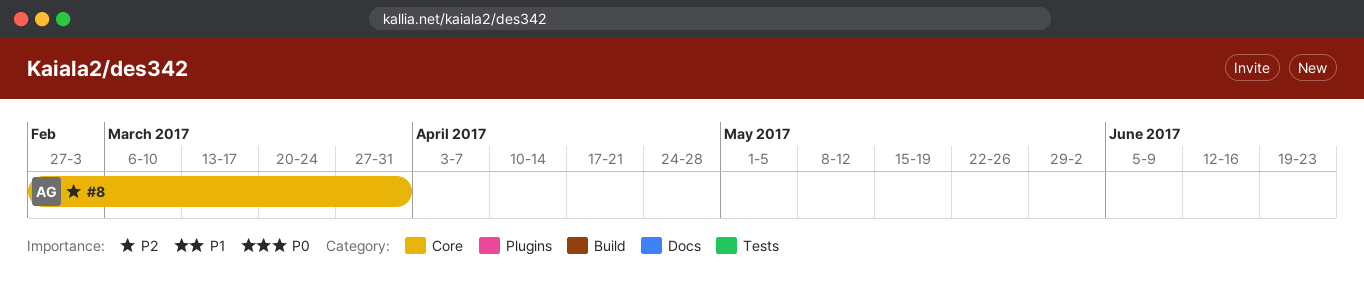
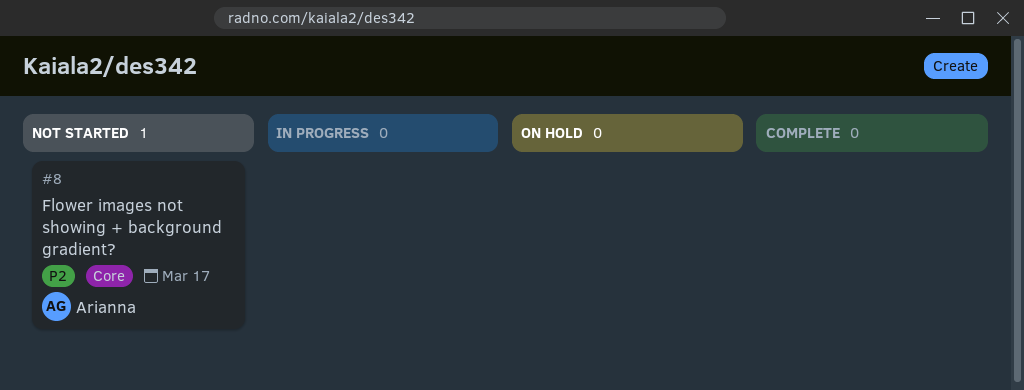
#8, due: Mar 31 -> Mar 17

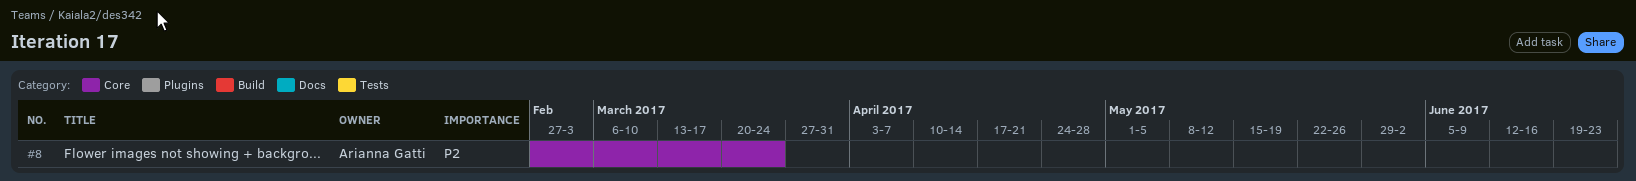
#8, due: Mar 17 -> Mar 24

